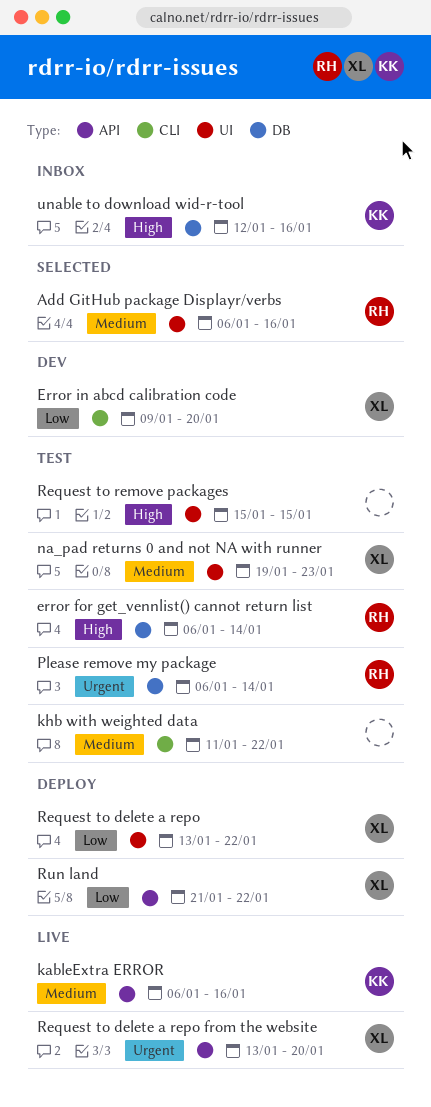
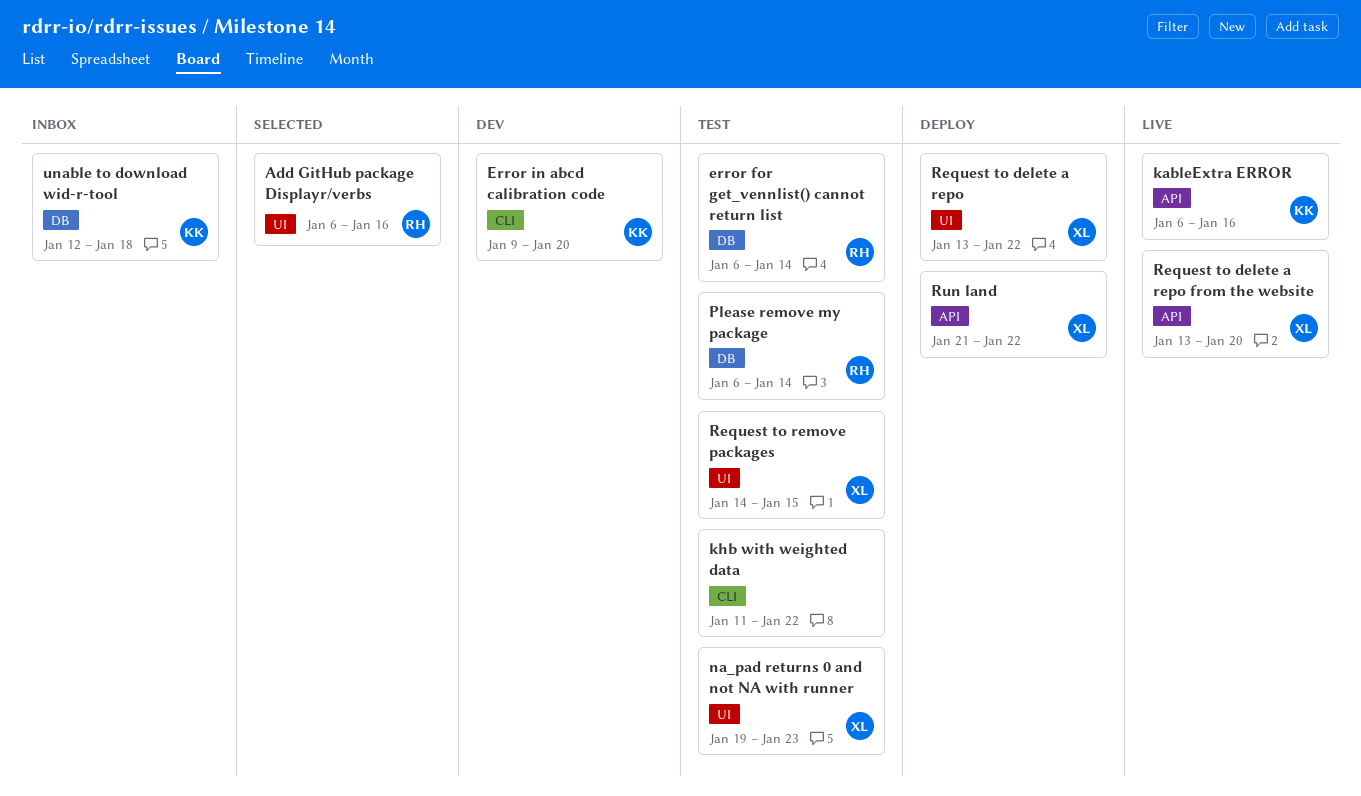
Error in abcd calibration code, owner: XL -> KK
Request to remove packages, owner: none -> XL
Request to remove packages, start: Jan 15 -> Jan 14
unable to download wid-r-tool, due: Jan 16 -> Jan 18

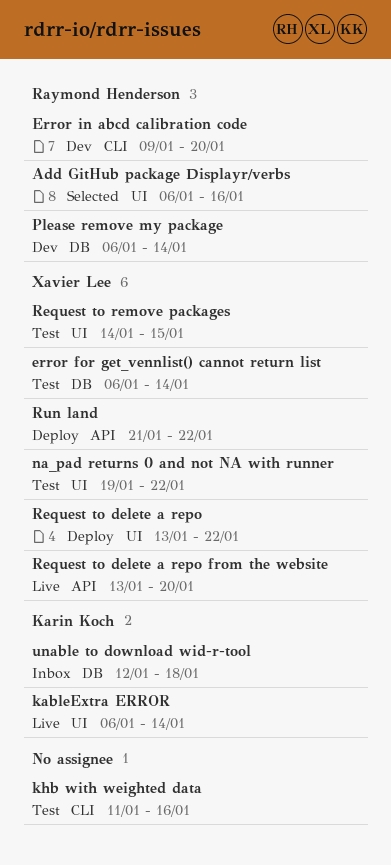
error for get_vennlist() cannot return list, owner: Raymond Henderson -> Xavier Lee
Error in abcd calibration code, owner: Karin Koch -> Raymond Henderson
kableExtra ERROR, label: API -> UI
kableExtra ERROR, due: Jan 16 -> Jan 14
khb with weighted data, due: Jan 22 -> Jan 16
na_pad returns 0 and not NA with runner, due: Jan 23 -> Jan 22
Please remove my package, status: Test -> Dev

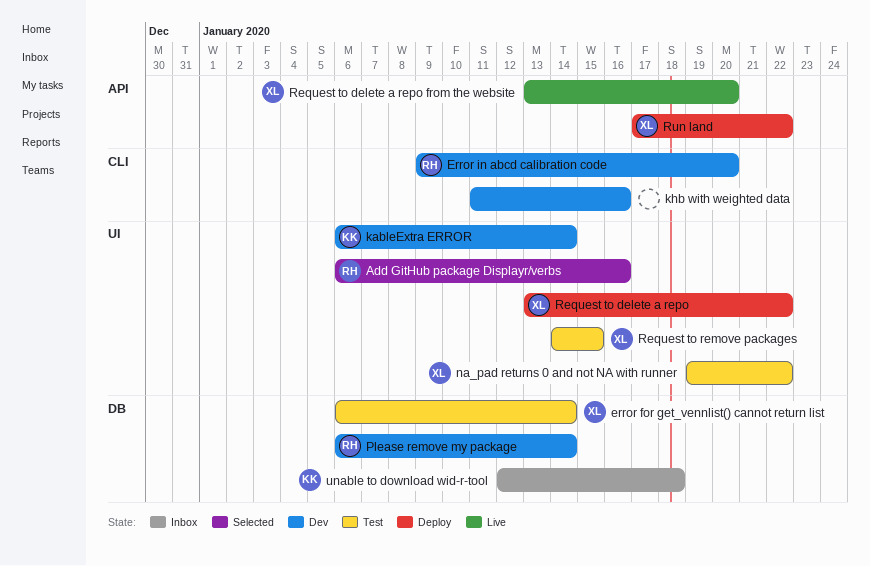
kableExtra ERROR, status: Live -> Dev
khb with weighted data, status: Test -> Dev
Run land, start: Jan 21 -> Jan 17

